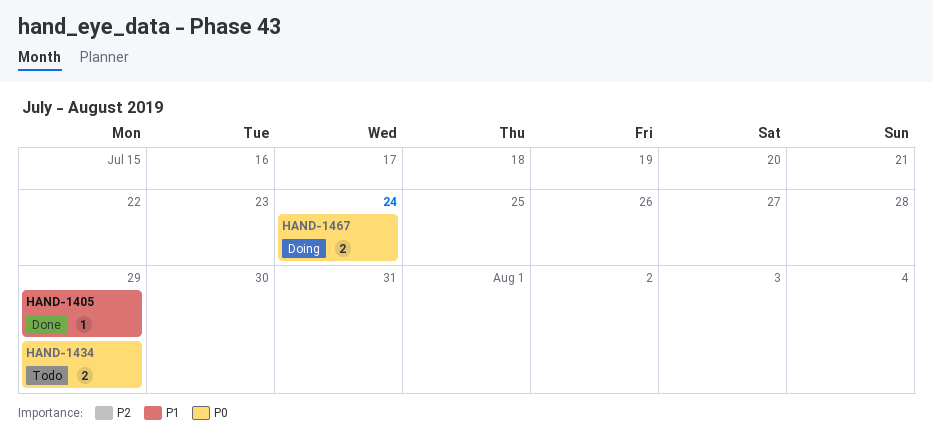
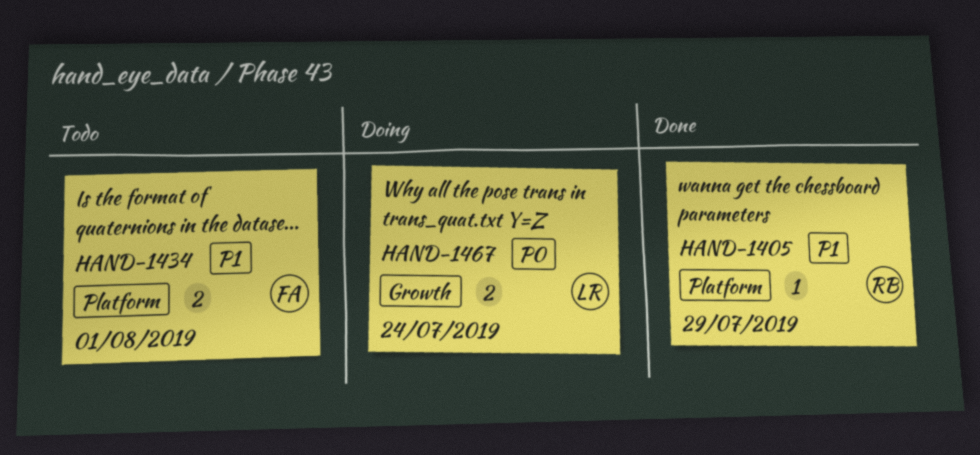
HAND-1434, priority: P0 -> P1
HAND-1434, due: Jul 29 -> Aug 1

